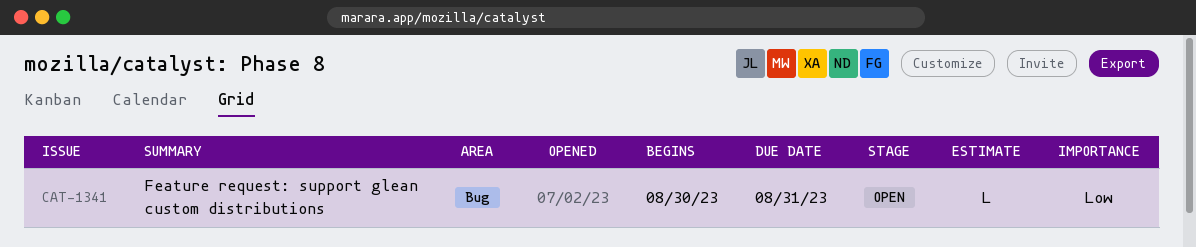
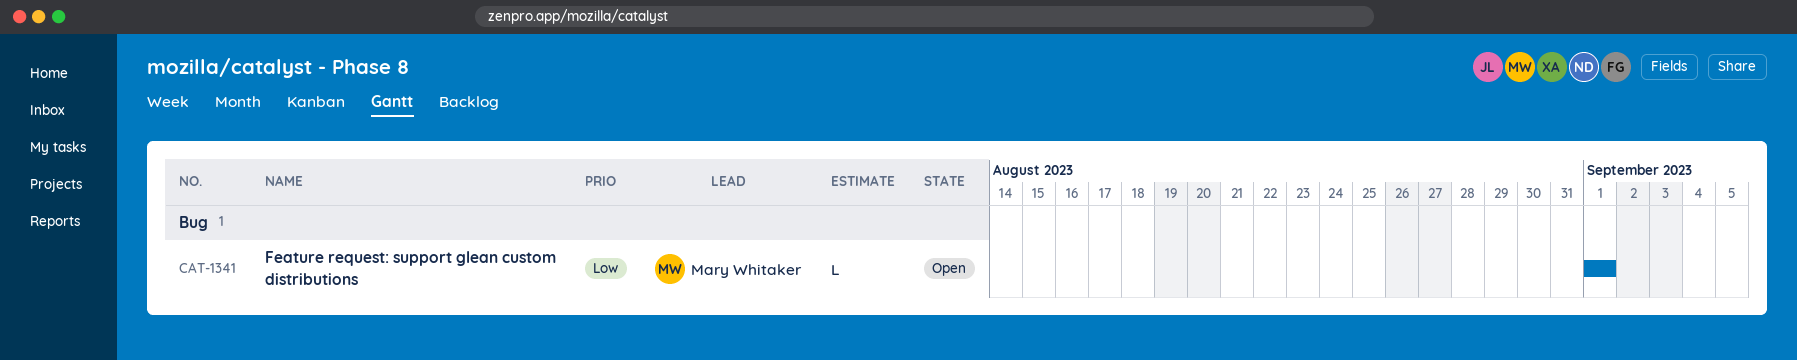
CAT-1341, start: Aug 30 -> Sep 1
CAT-1341, due: Aug 31 -> Sep 1

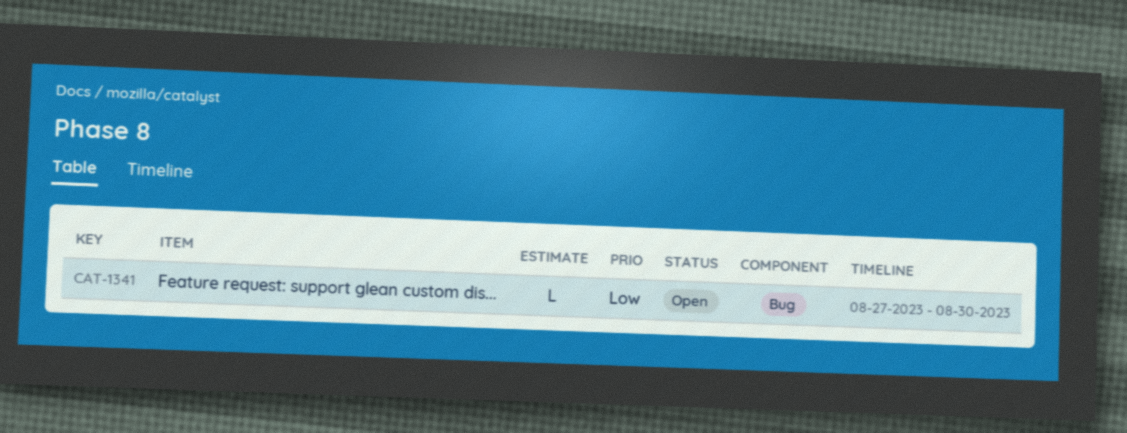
CAT-1341, start: Sep 1 -> Aug 27
CAT-1341, due: Sep 1 -> Aug 30

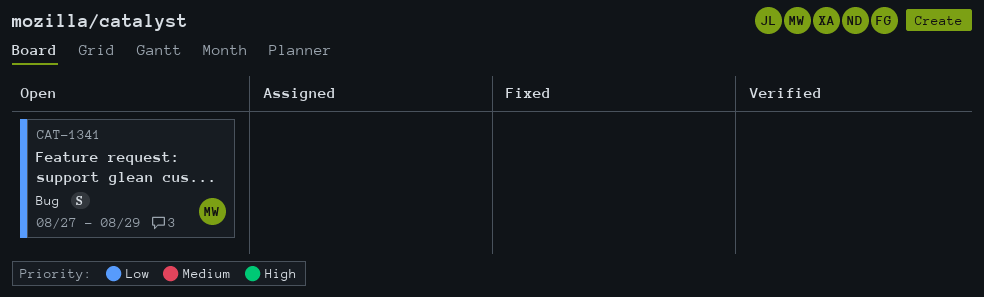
CAT-1341, estimate: L -> S
CAT-1341, due: Aug 30 -> Aug 29

